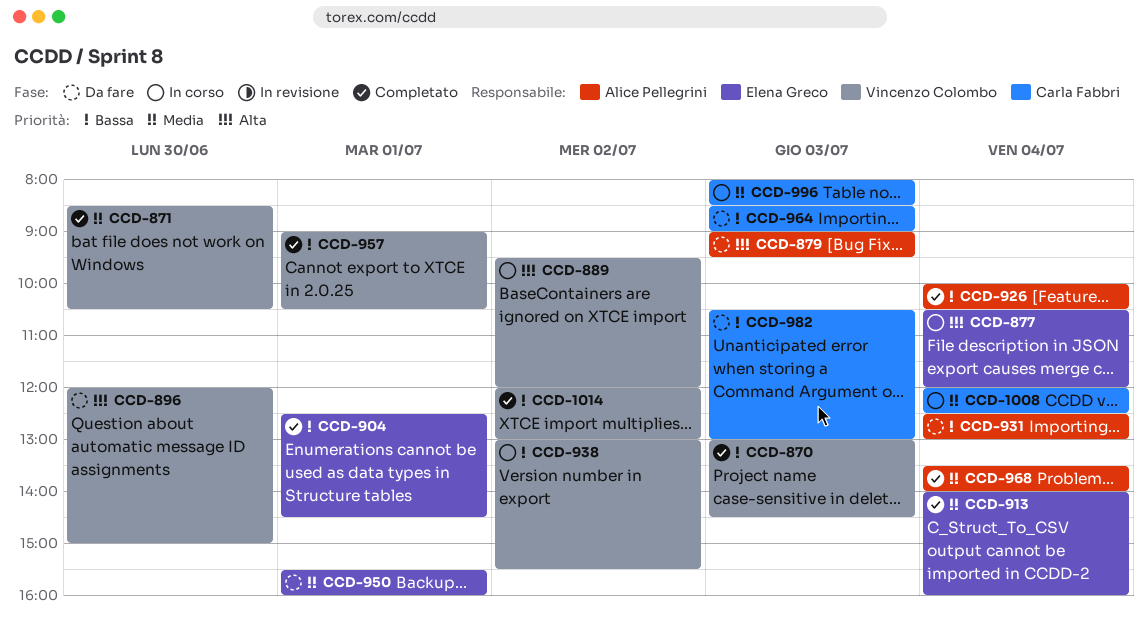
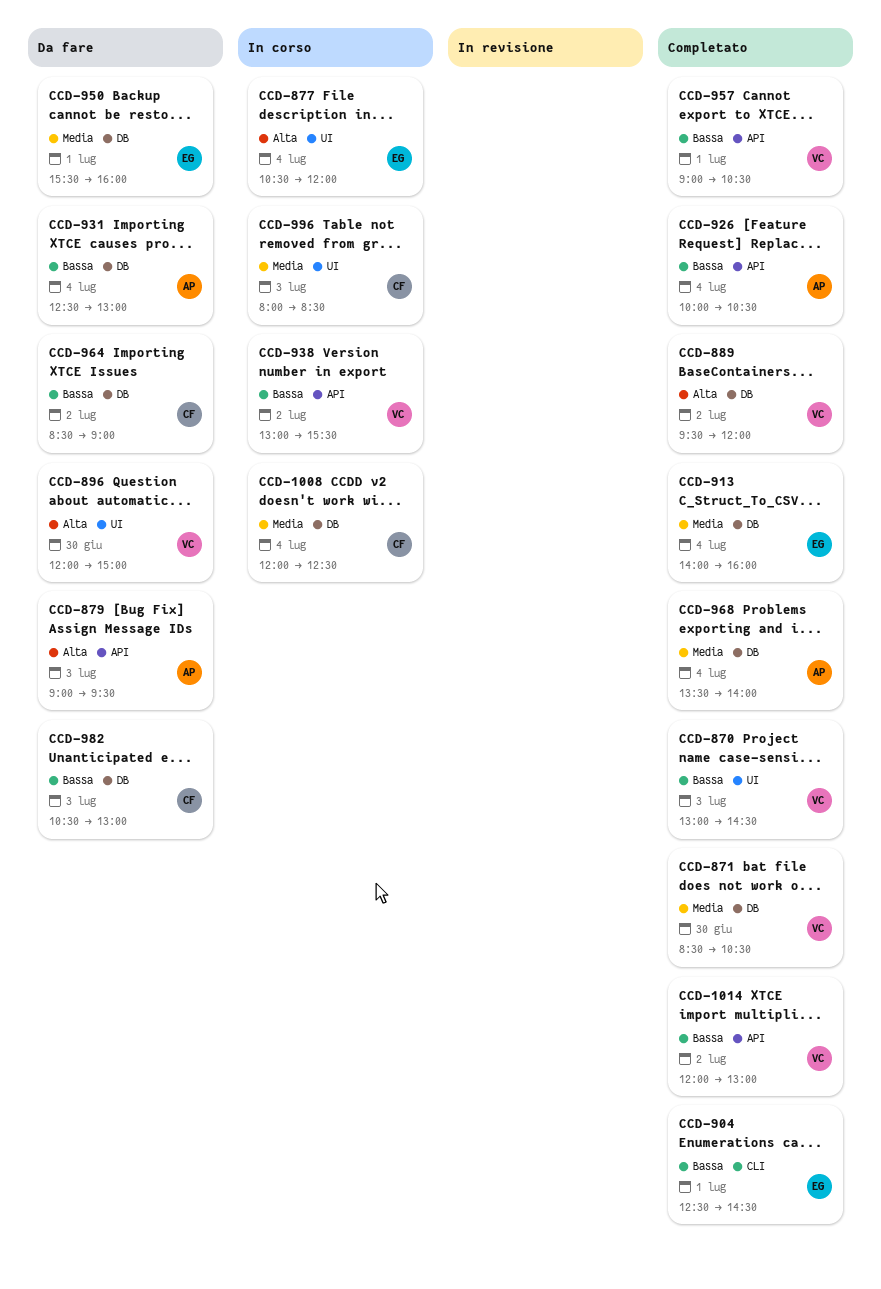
CCD-889, status: In corso -> Completato
CCD-964, day: Jul 3 -> Jul 2

